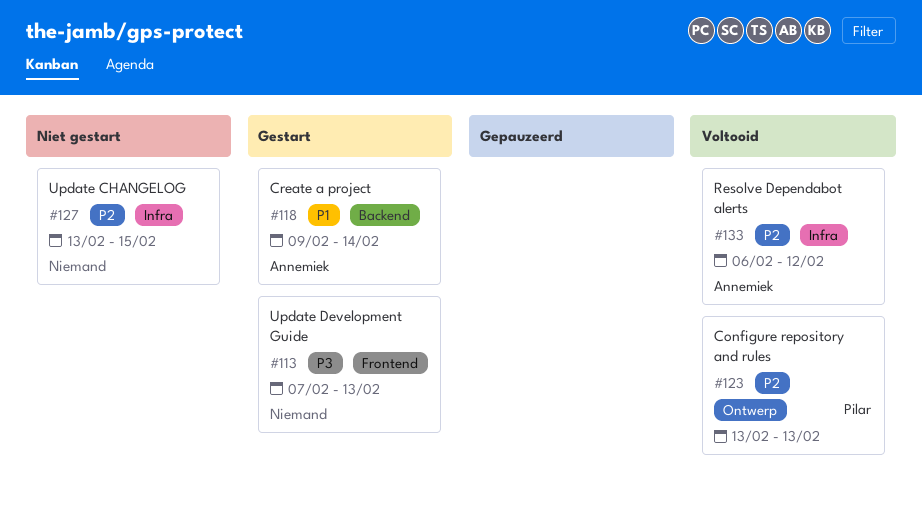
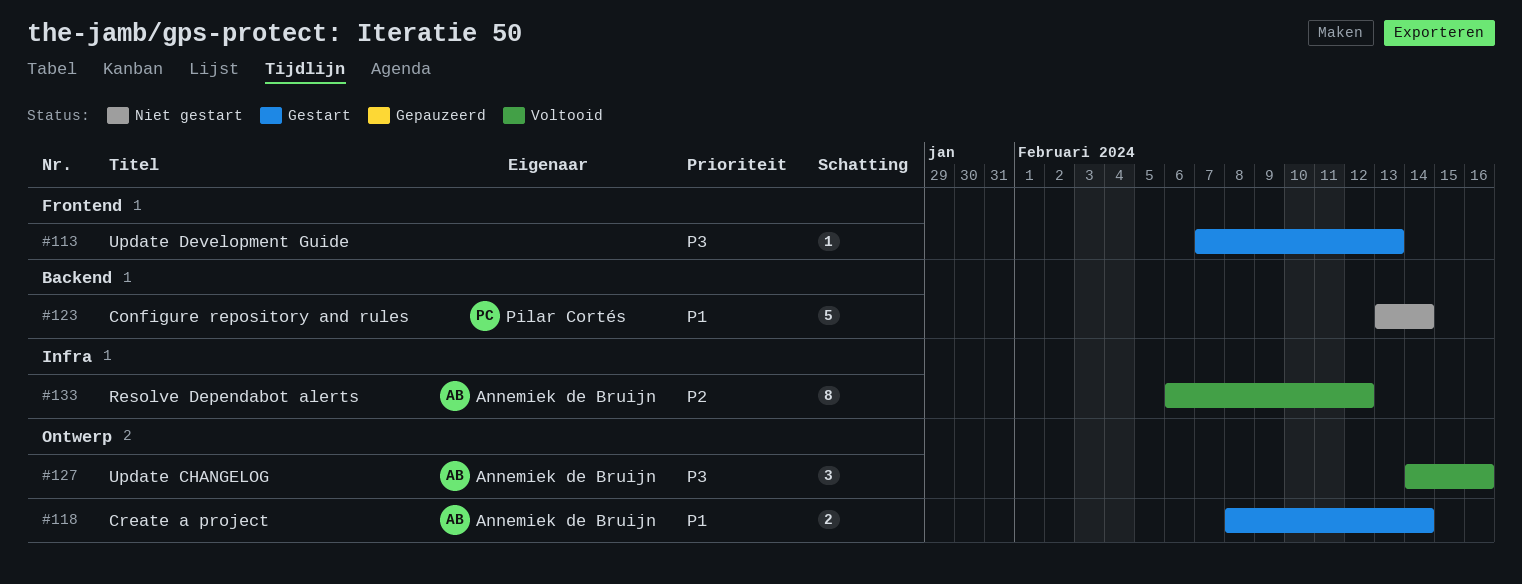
#118, label: Backend -> Ontwerp
#118, start: Feb 9 -> Feb 8
#123, status: Voltooid -> Niet gestart
#123, priority: P2 -> P1
#123, label: Ontwerp -> Backend
#123, due: Feb 13 -> Feb 14
#127, status: Niet gestart -> Voltooid
#127, owner: none -> Annemiek de Bruijn
#127, priority: P2 -> P3
#127, label: Infra -> Ontwerp
#127, start: Feb 13 -> Feb 14
#127, due: Feb 15 -> Feb 16

